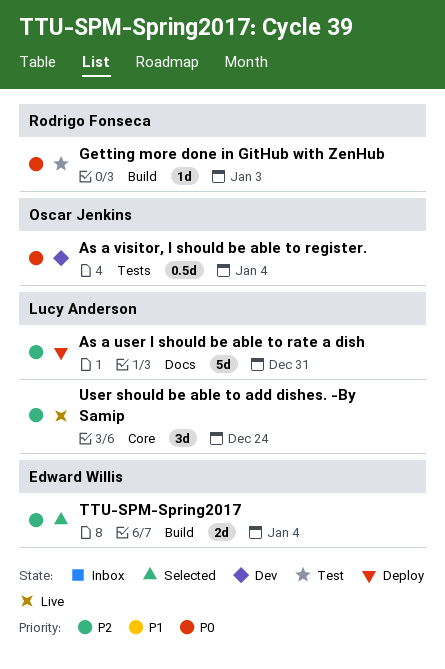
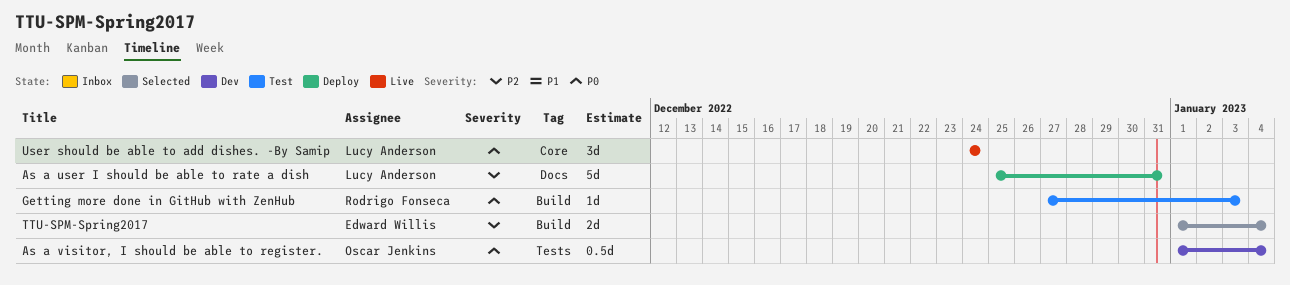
User should be able to add dishes. -By Samip, priority: P2 -> P0

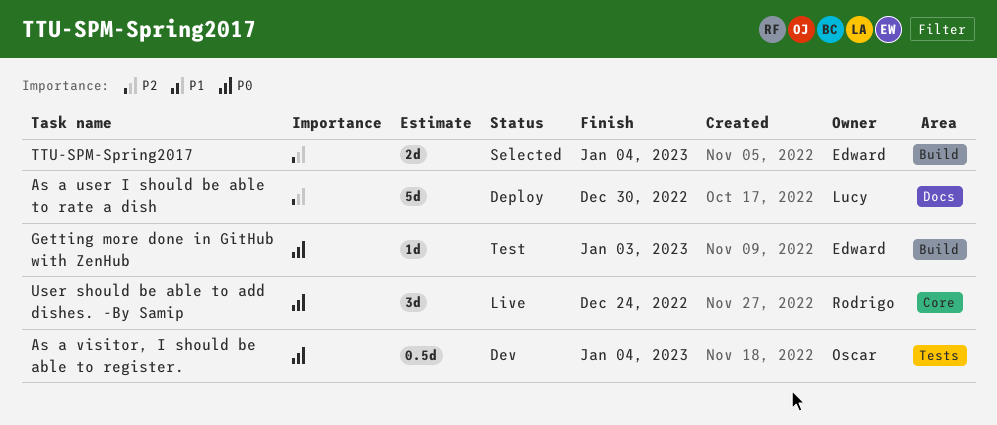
As a user I should be able to rate a dish, due: Dec 31 -> Dec 30
Getting more done in GitHub with ZenHub, owner: Rodrigo Fonseca -> Edward Willis
User should be able to add dishes. -By Samip, owner: Lucy Anderson -> Rodrigo Fonseca

